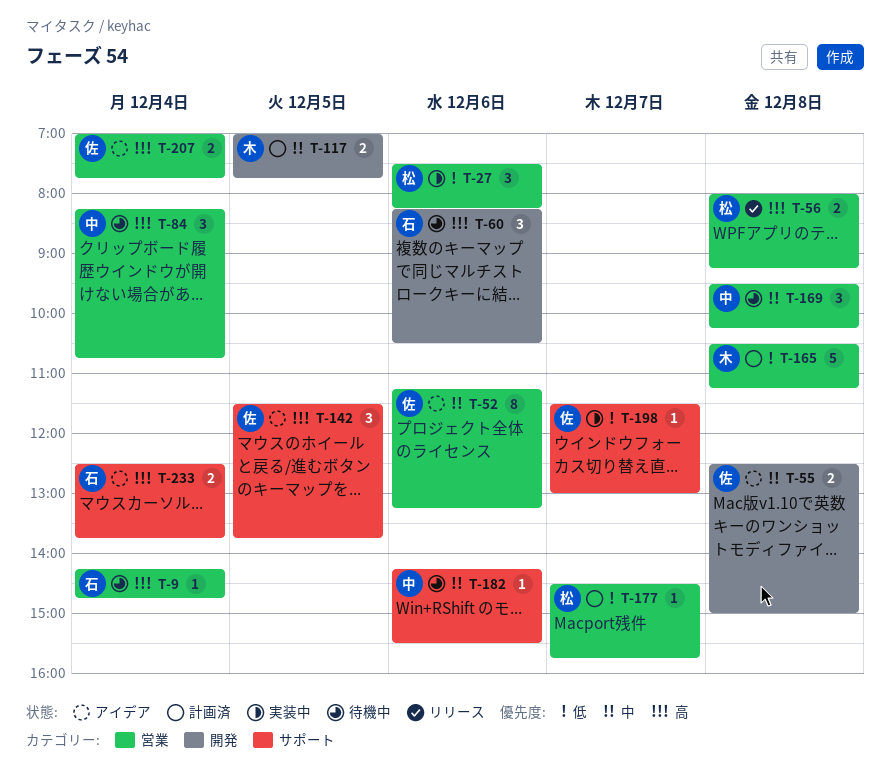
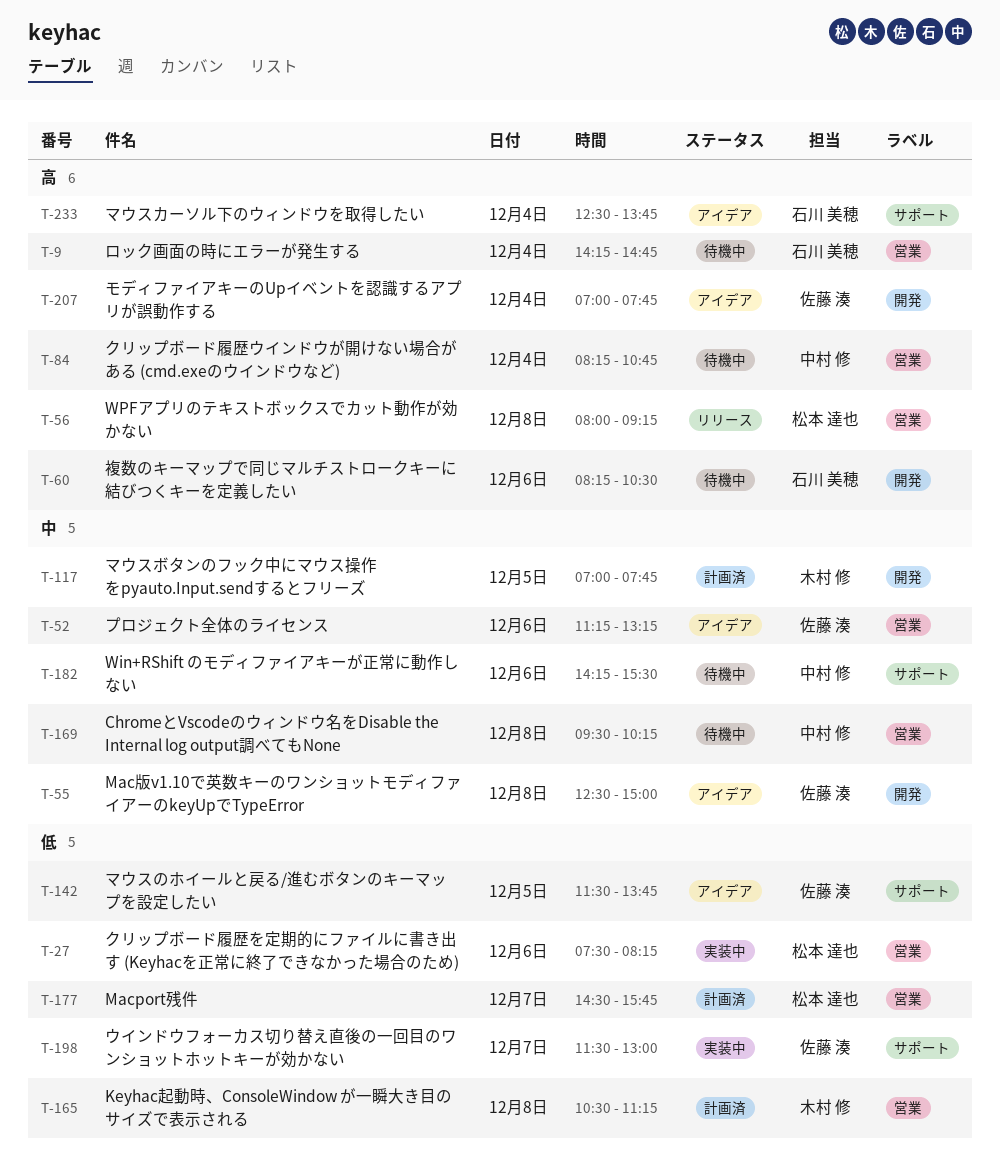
T-142, priority: 高 -> 低
T-207, label: 営業 -> 開発

